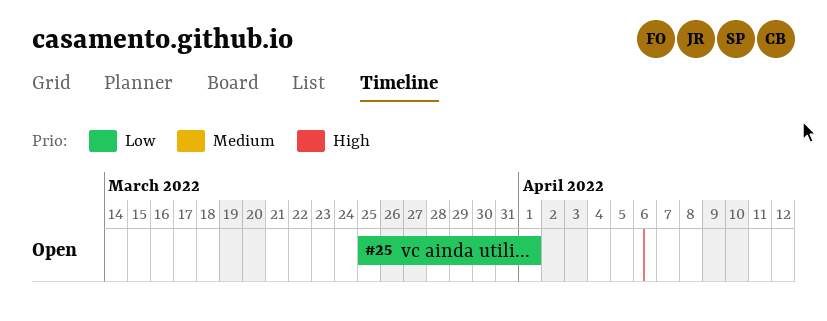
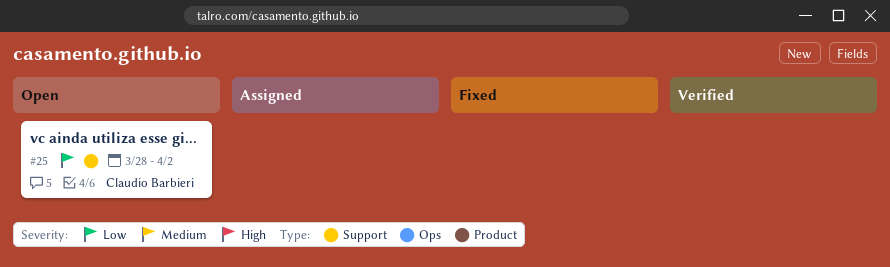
#25, start: Mar 25 -> Mar 28
#25, due: Apr 1 -> Apr 2

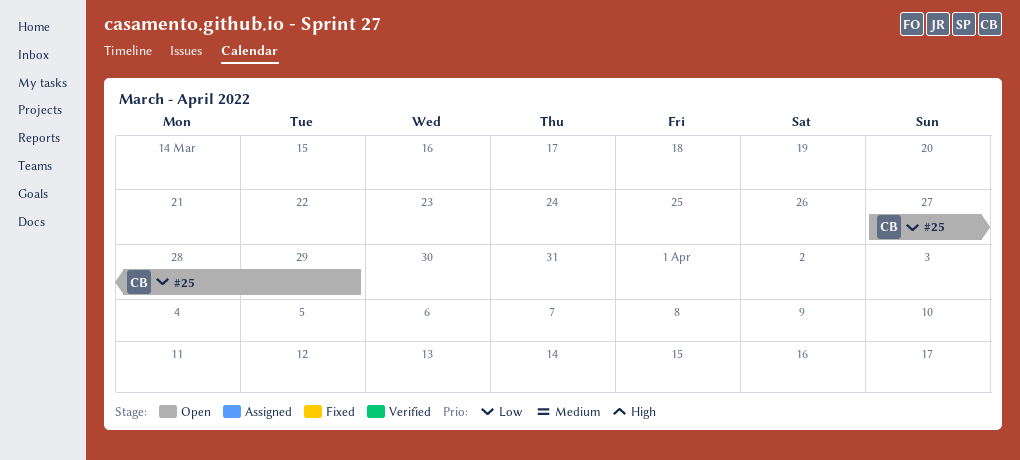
#25, start: Mar 28 -> Mar 27
#25, due: Apr 2 -> Mar 29

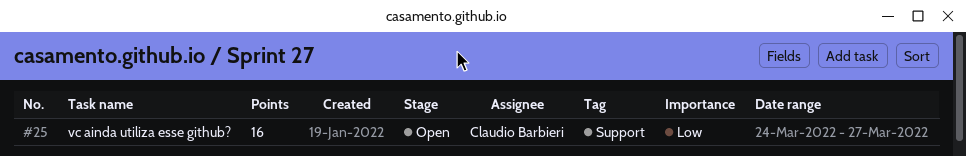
#25, start: Mar 27 -> Mar 24
#25, due: Mar 29 -> Mar 27

